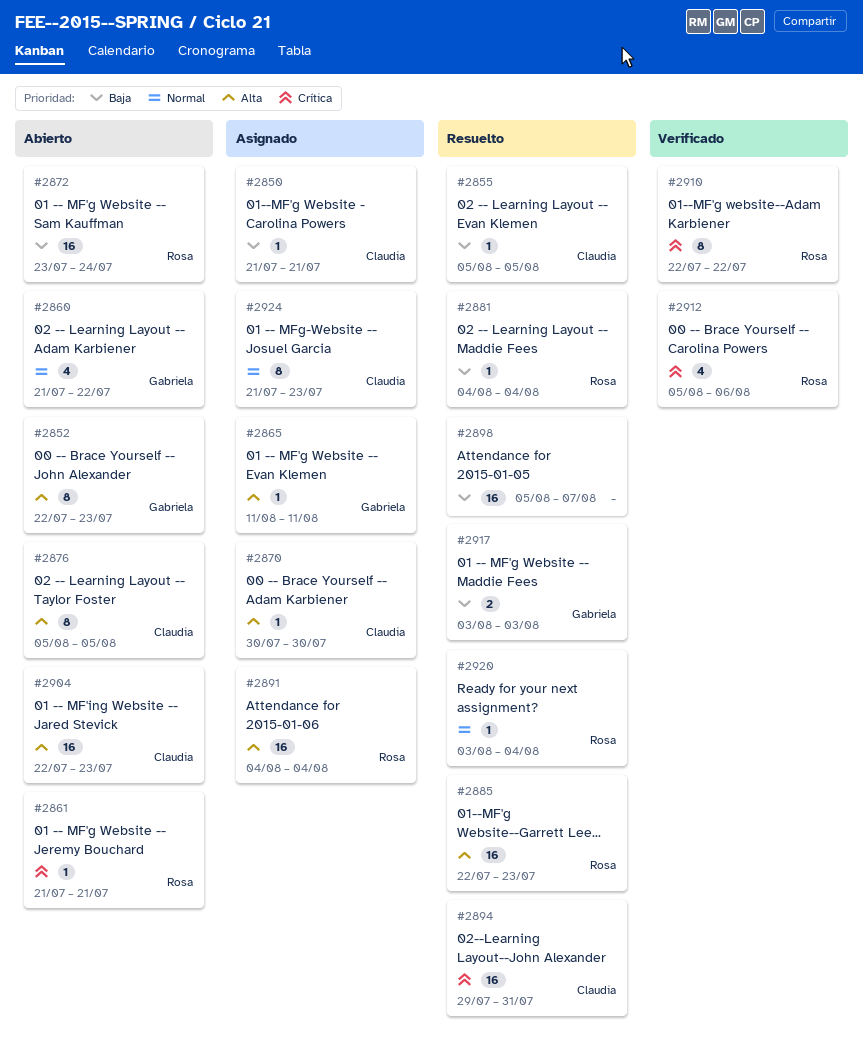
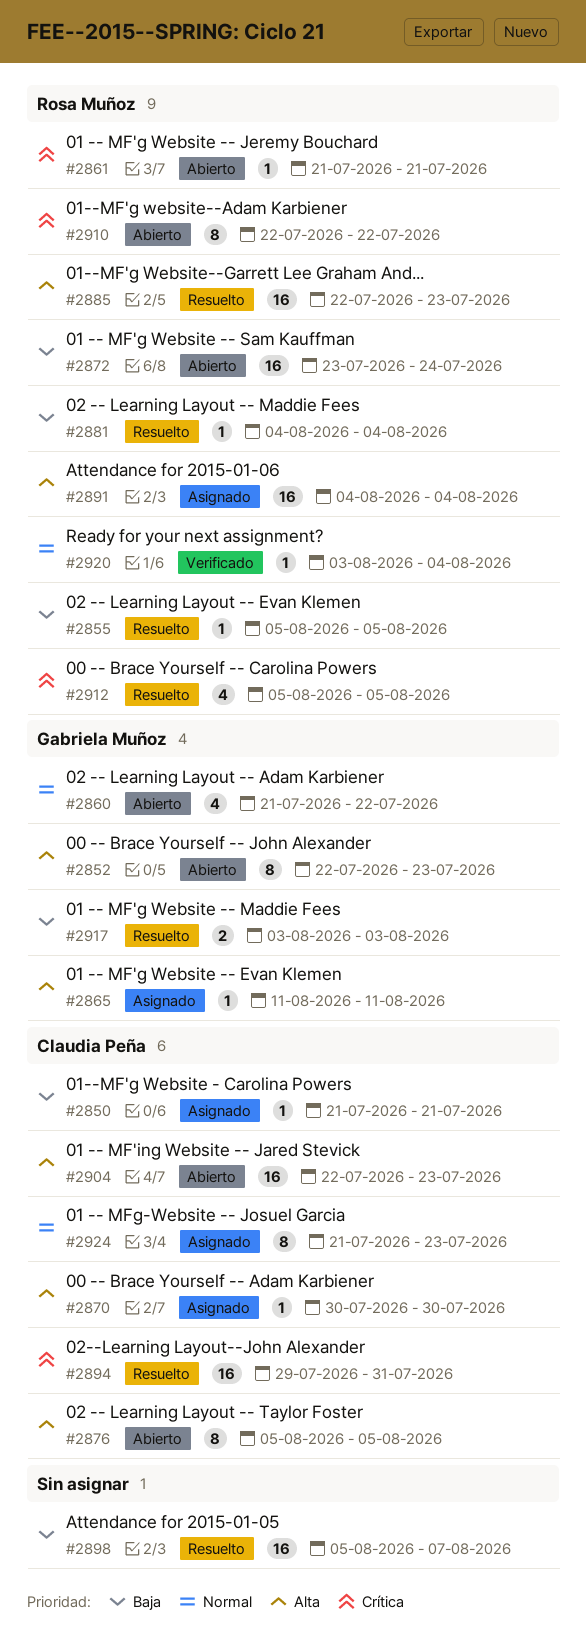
#2855, owner: Claudia Peña -> Rosa Muñoz
#2910, status: Verificado -> Abierto
#2912, status: Verificado -> Resuelto
#2912, due: Aug 6 -> Aug 5
#2920, status: Resuelto -> Verificado

